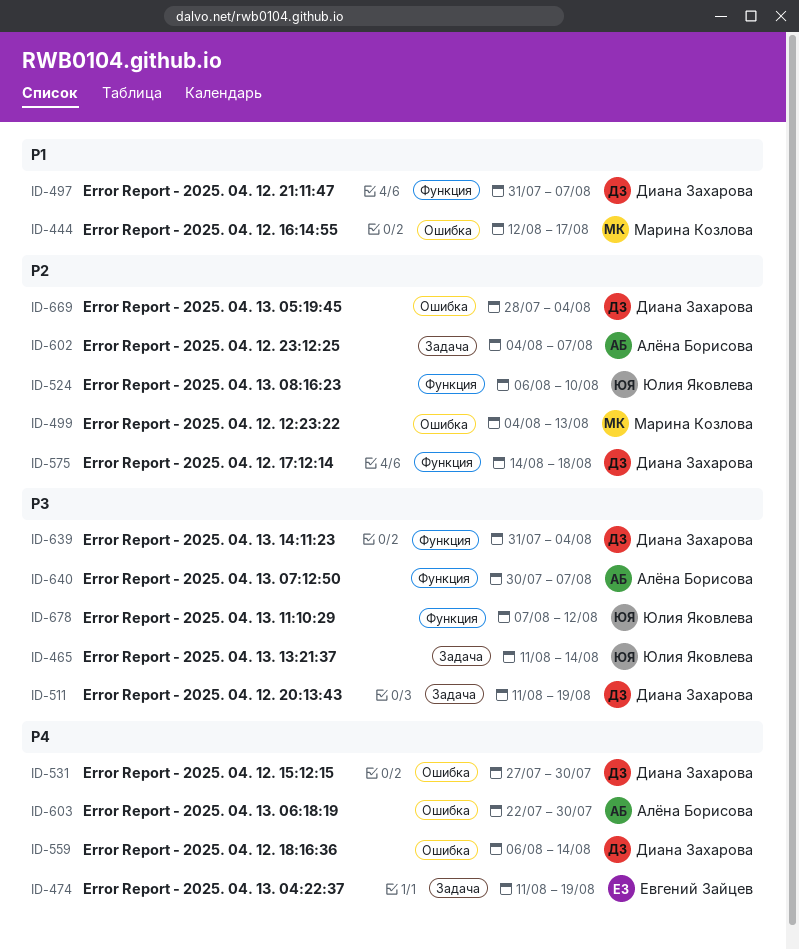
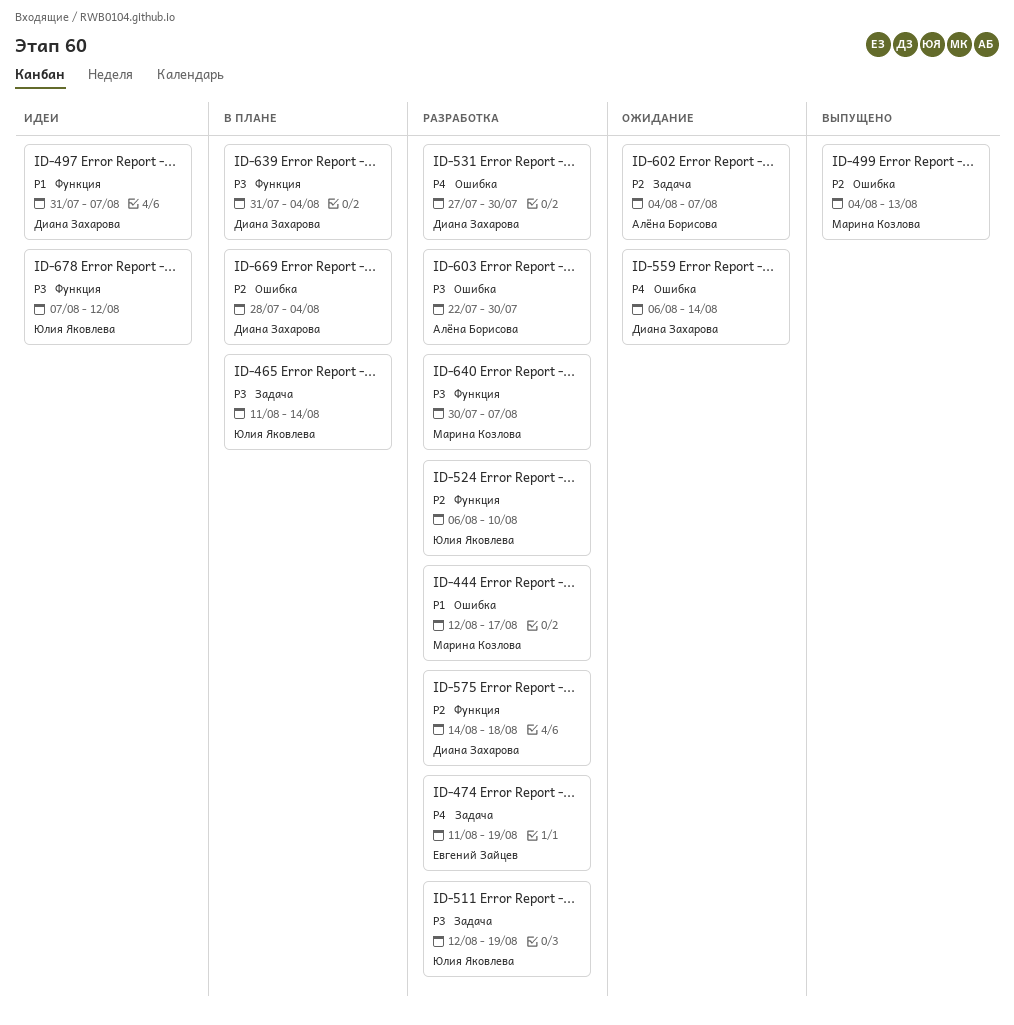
ID-511, owner: Диана Захарова -> Юлия Яковлева
ID-511, start: Aug 11 -> Aug 12
ID-603, priority: P4 -> P3
ID-640, owner: Алёна Борисова -> Марина Козлова

